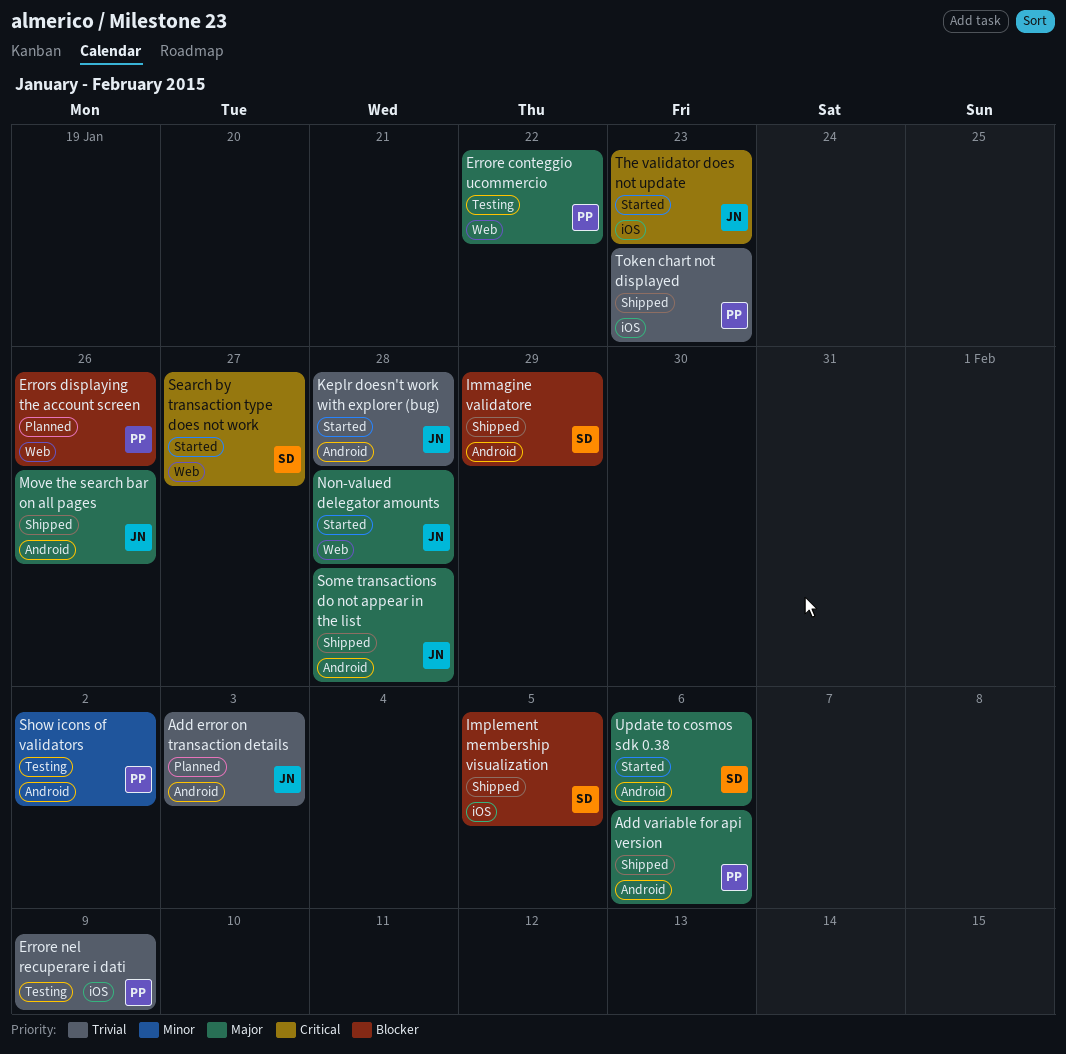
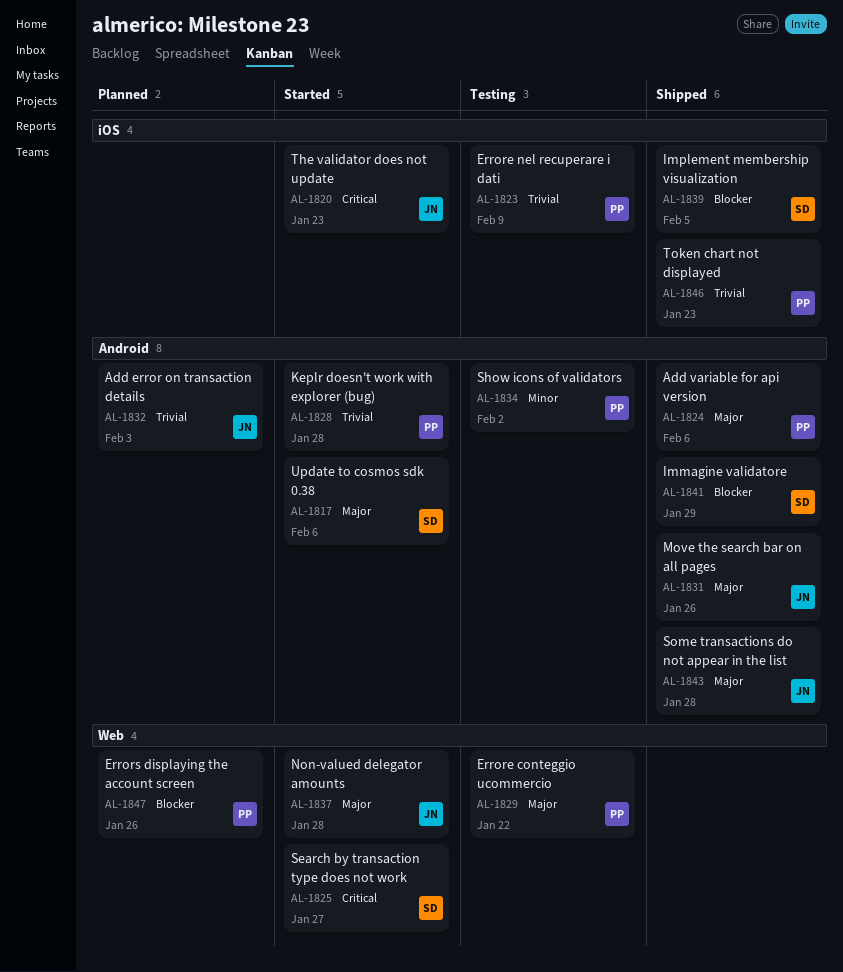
Keplr doesn't work with explorer (bug), owner: JN -> PP

